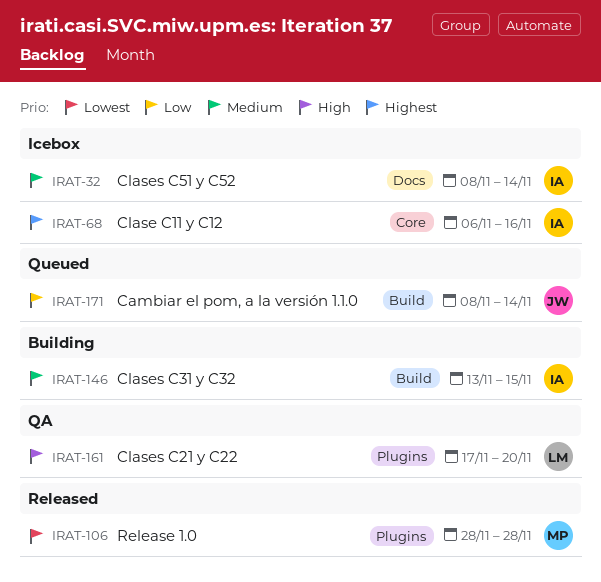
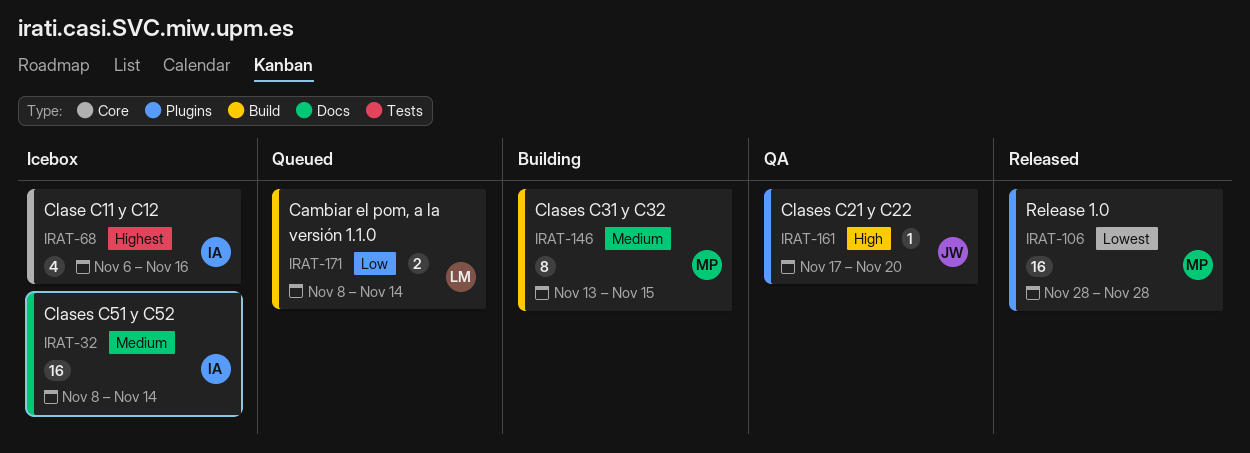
IRAT-146, owner: IA -> MP
IRAT-161, owner: LM -> JW
IRAT-171, owner: JW -> LM

